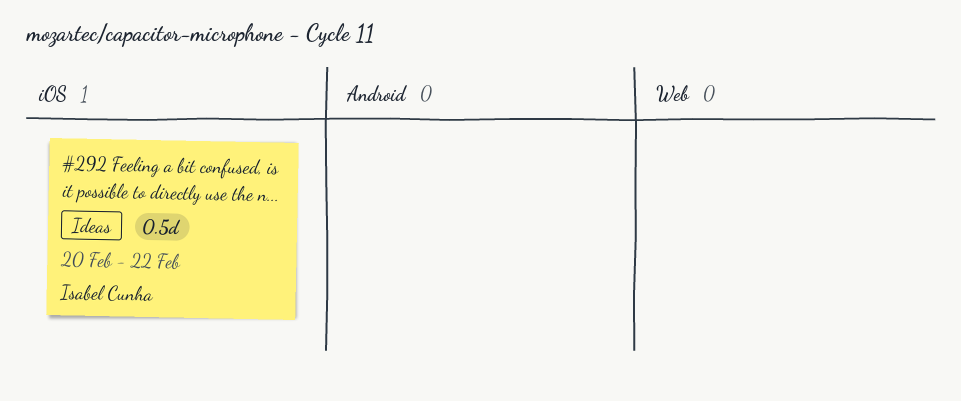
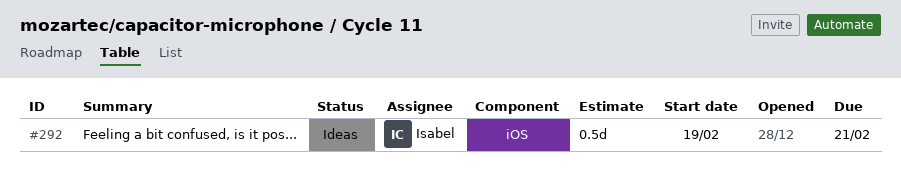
#292, start: Feb 20 -> Feb 19
#292, due: Feb 22 -> Feb 21

